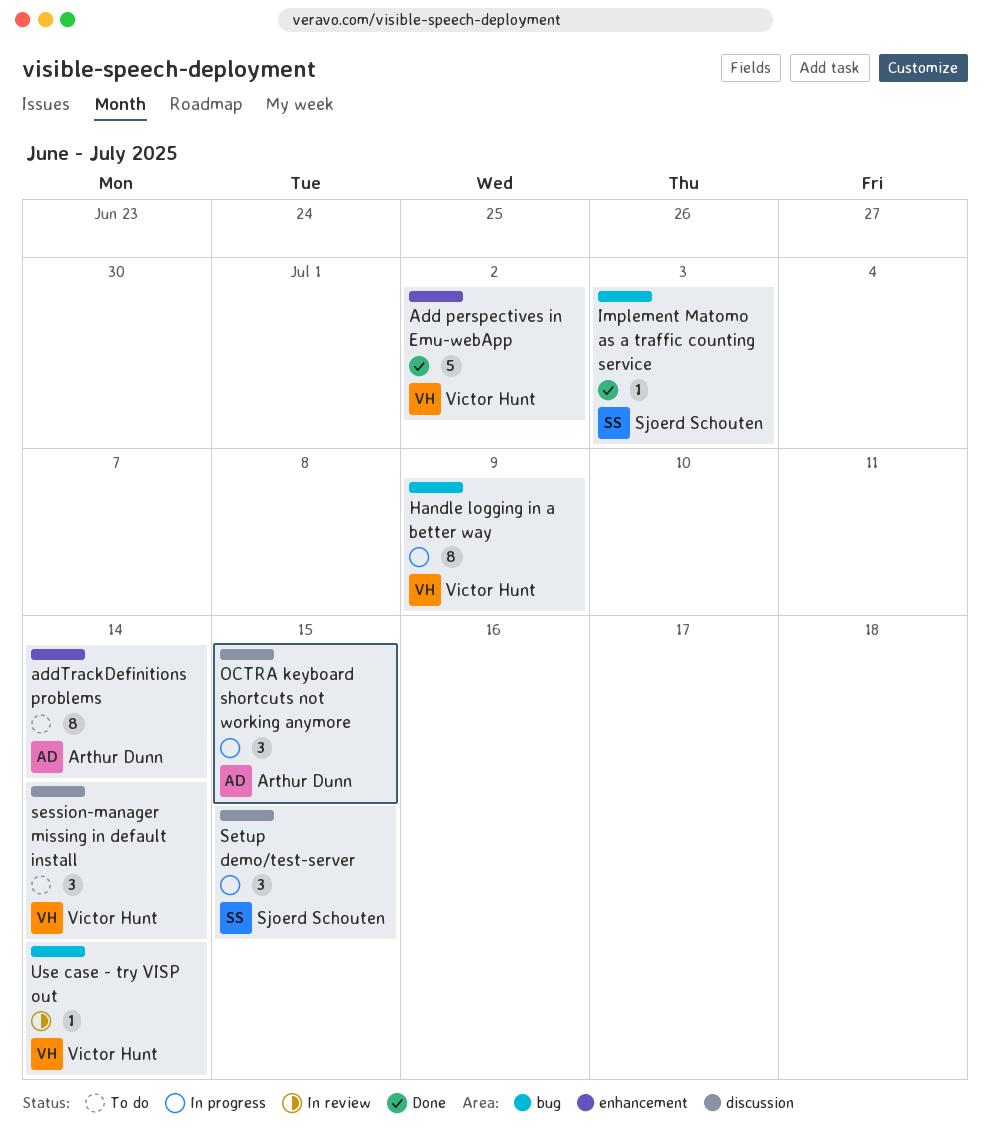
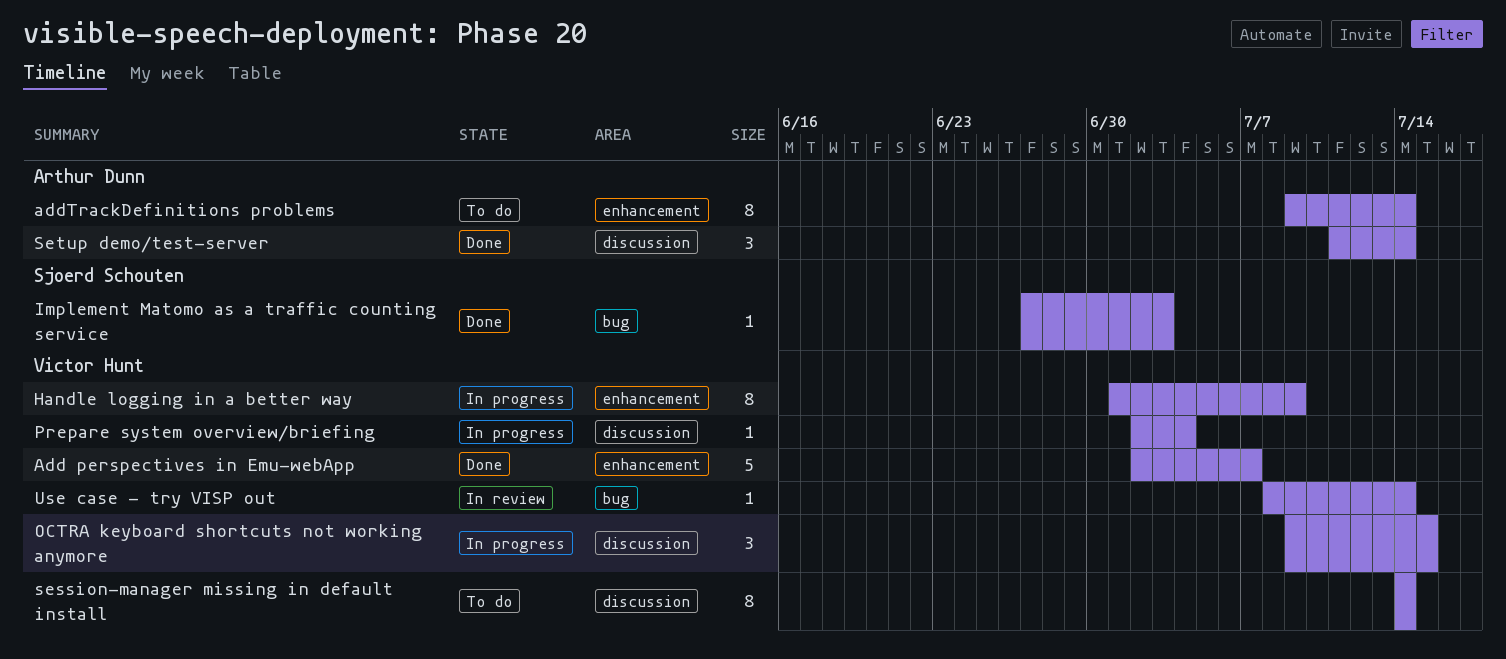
Add perspectives in Emu-webApp, due: Jul 2 -> Jul 7
Handle logging in a better way, label: bug -> enhancement
OCTRA keyboard shortcuts not working anymore, owner: Arthur Dunn -> Victor Hunt
Prepare system overview/briefing: none -> present
session-manager missing in default install, estimate: 3 -> 8
Setup demo/test-server, status: In progress -> Done
Setup demo/test-server, owner: Sjoerd Schouten -> Arthur Dunn
Setup demo/test-server, due: Jul 15 -> Jul 14

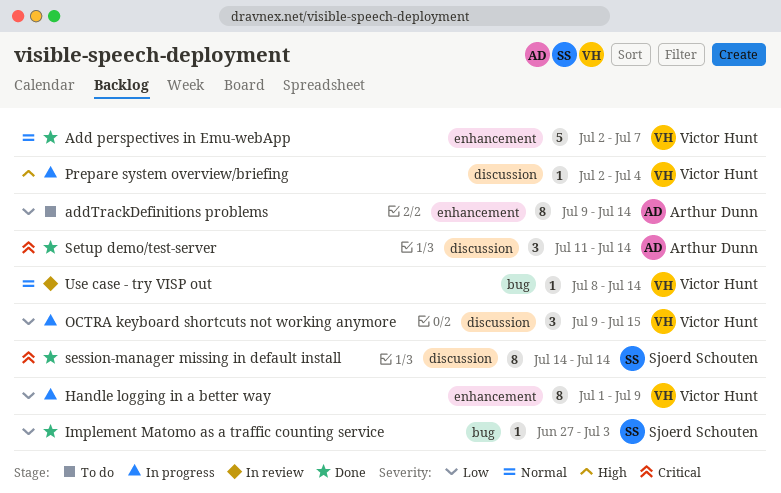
session-manager missing in default install, status: To do -> Done
session-manager missing in default install, owner: Victor Hunt -> Sjoerd Schouten

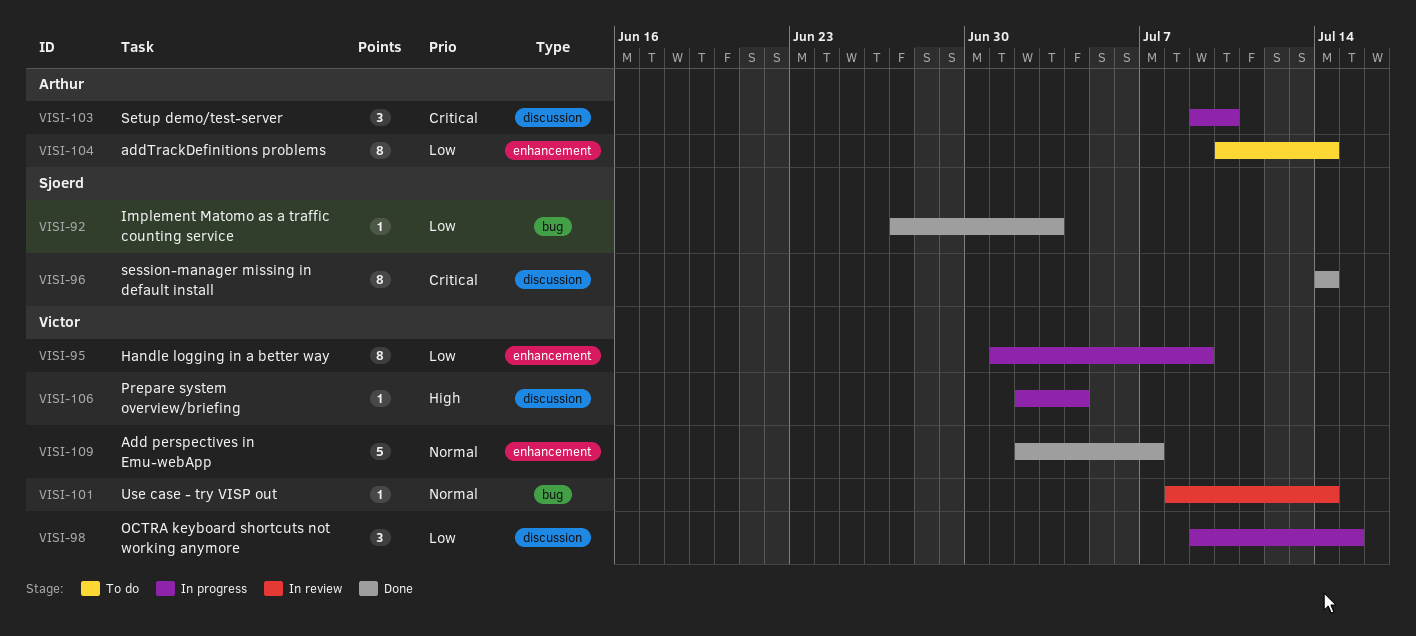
addTrackDefinitions problems, start: Jul 9 -> Jul 10
Setup demo/test-server, status: Done -> In progress
Setup demo/test-server, start: Jul 11 -> Jul 9
Setup demo/test-server, due: Jul 14 -> Jul 10

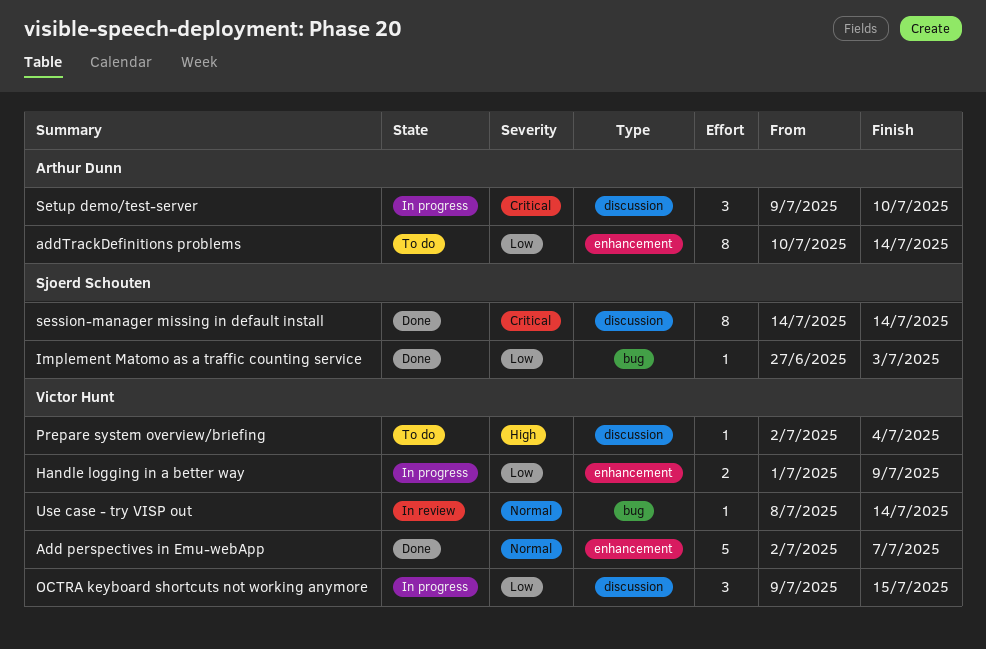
Handle logging in a better way, estimate: 8 -> 2
Prepare system overview/briefing, status: In progress -> To do

